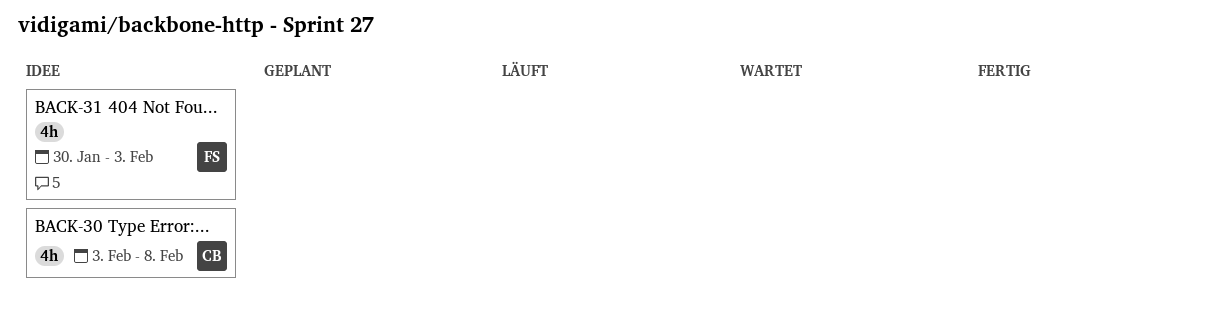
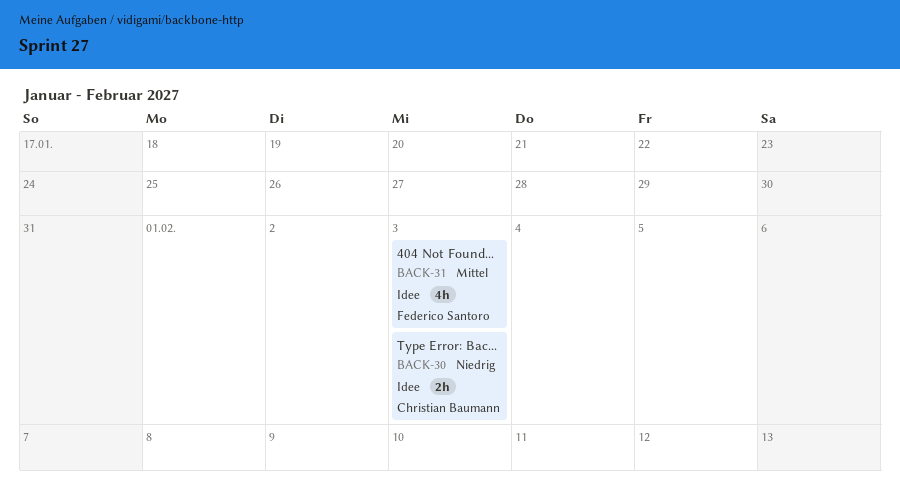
BACK-30, estimate: 4h -> 2h
BACK-30, due: Feb 8 -> Feb 3

